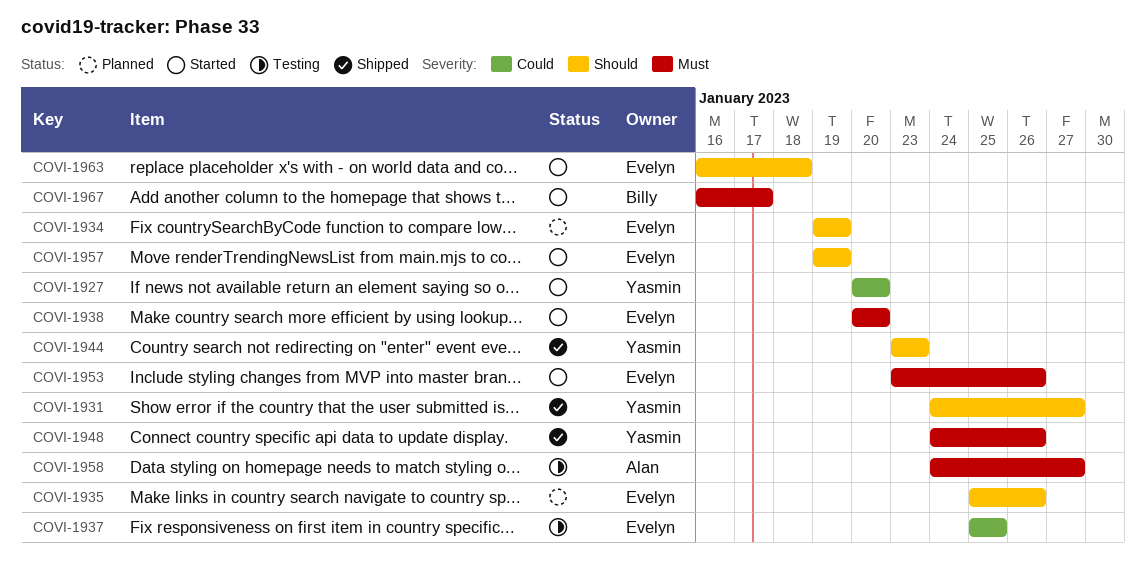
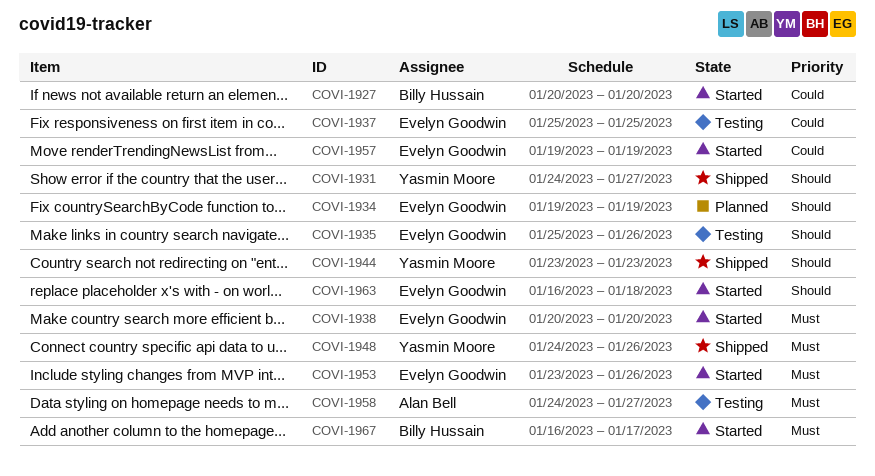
COVI-1927, owner: Yasmin Moore -> Billy Hussain
COVI-1935, status: Planned -> Testing
COVI-1957, priority: Should -> Could

